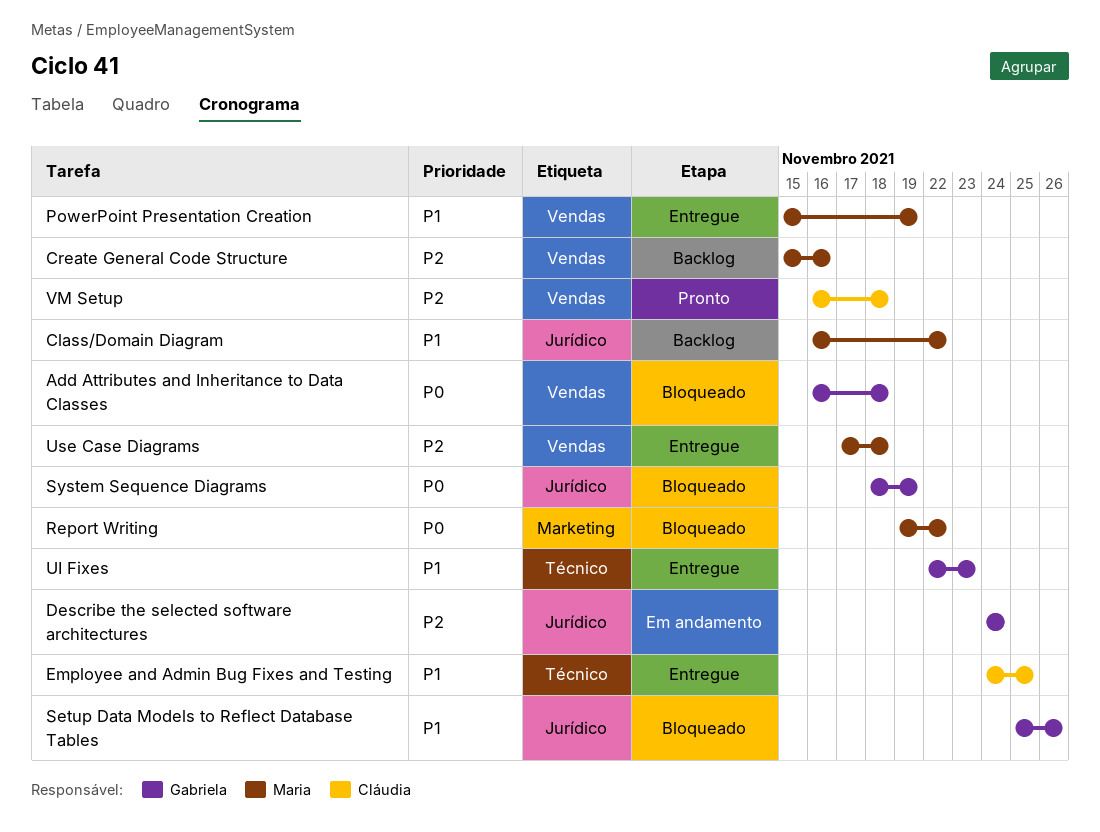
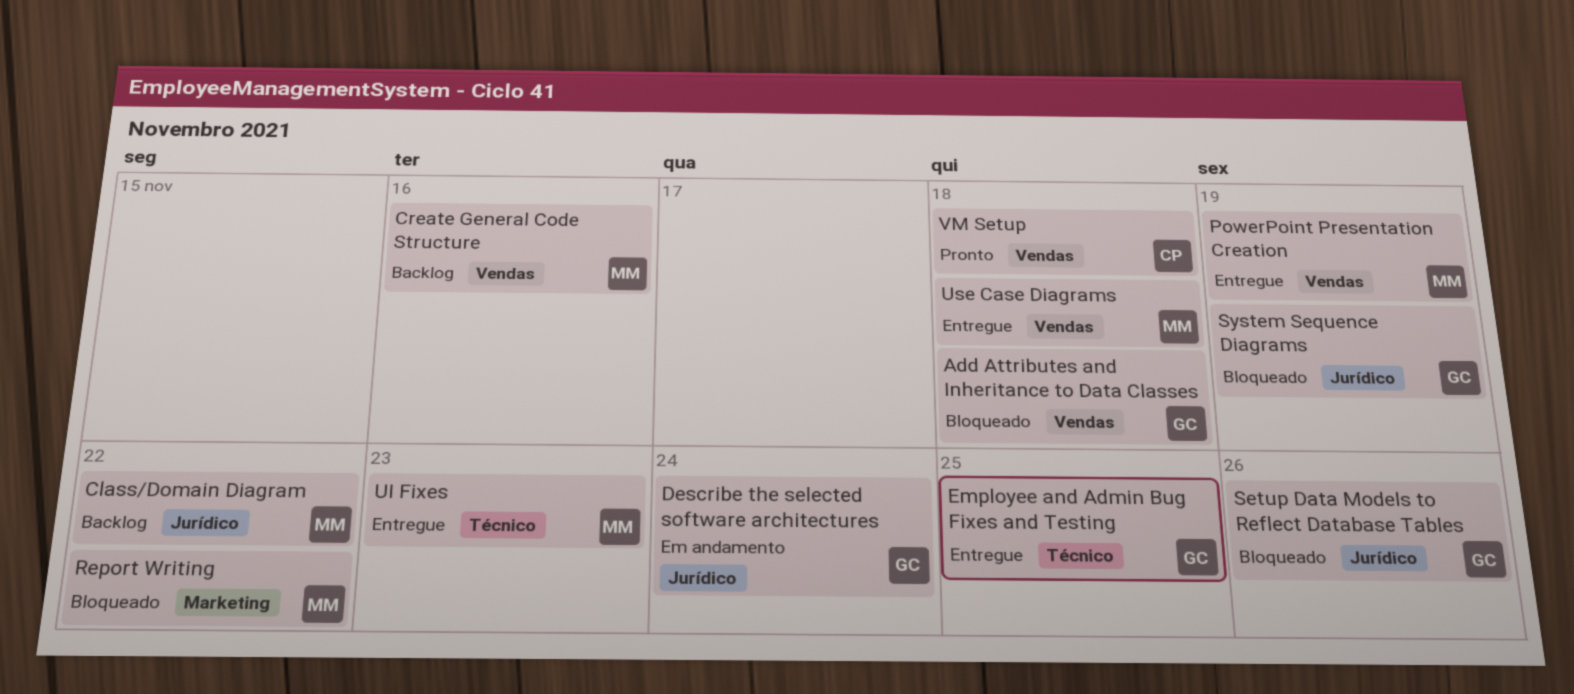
Employee and Admin Bug Fixes and Testing, owner: Cláudia -> Gabriela
UI Fixes, owner: Gabriela -> Maria

